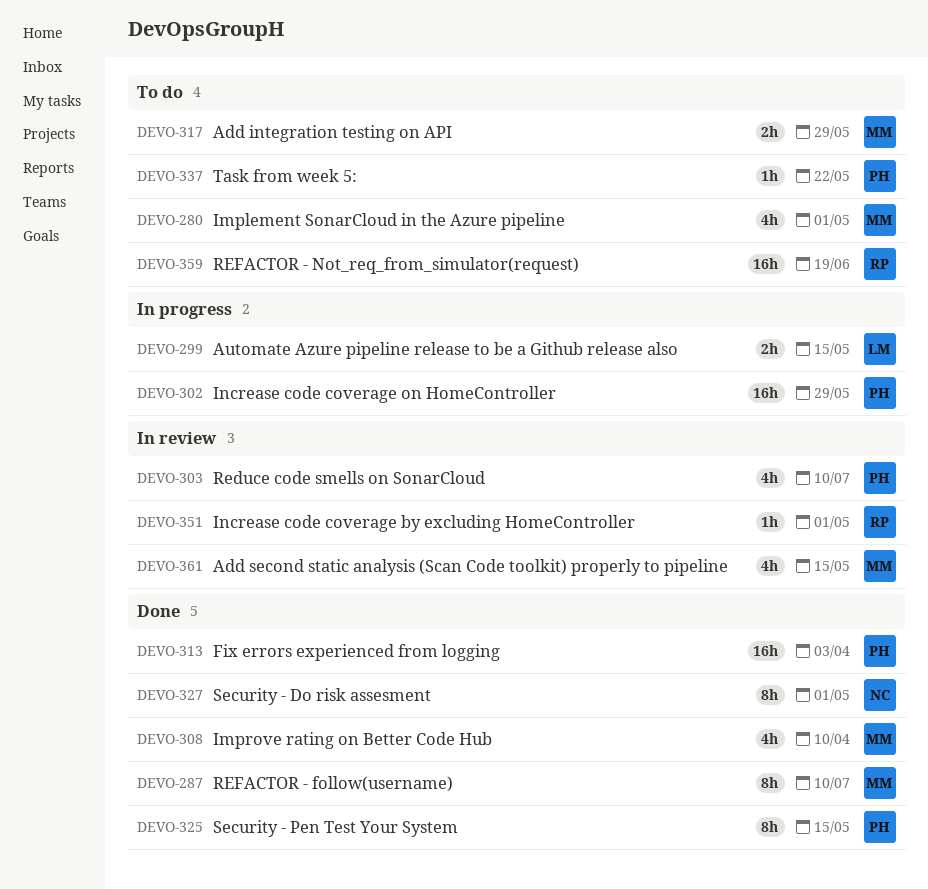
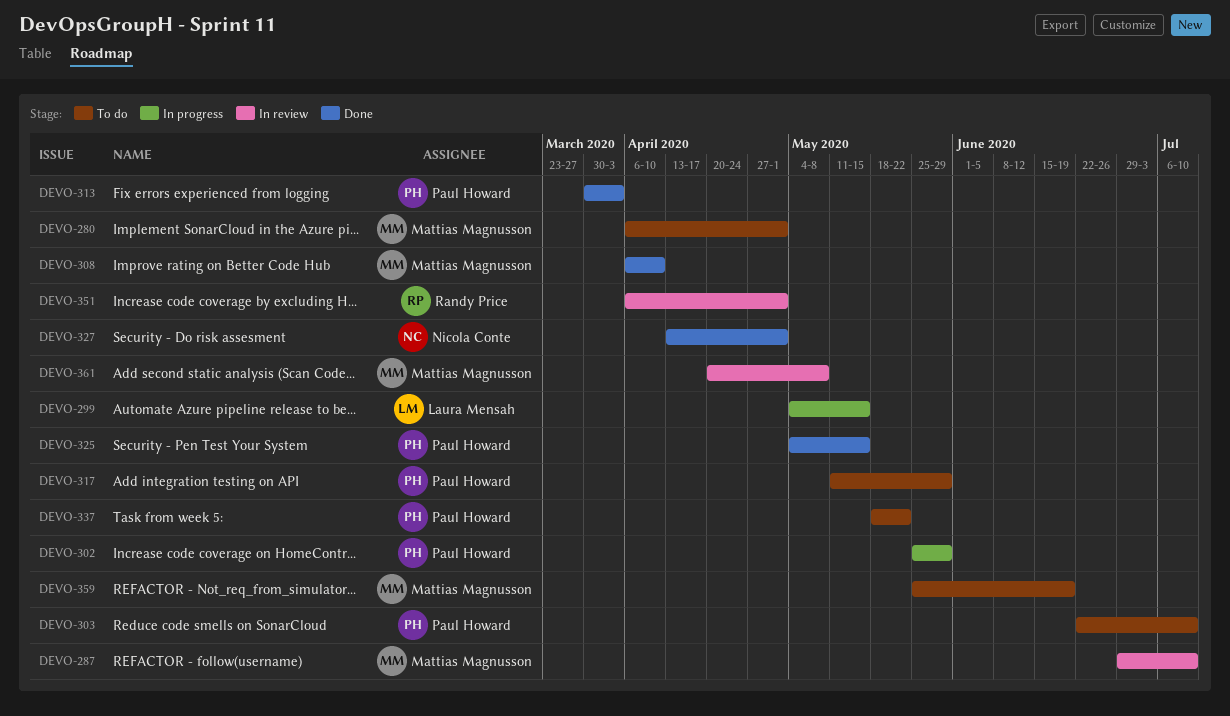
DEVO-287, status: Done -> In review
DEVO-303, status: In review -> To do
DEVO-317, owner: Mattias Magnusson -> Paul Howard
DEVO-359, owner: Randy Price -> Mattias Magnusson
DEVO-361, due: May 15 -> May 8

